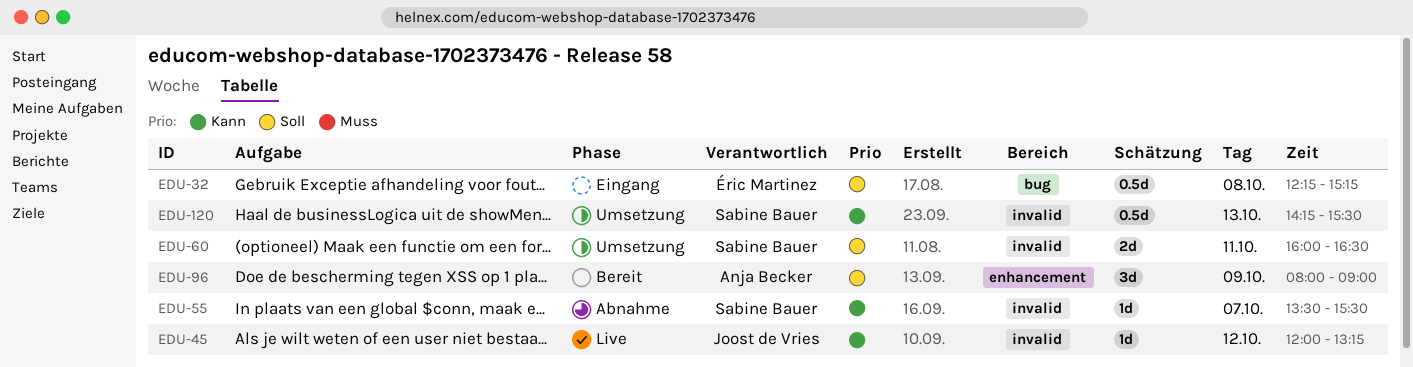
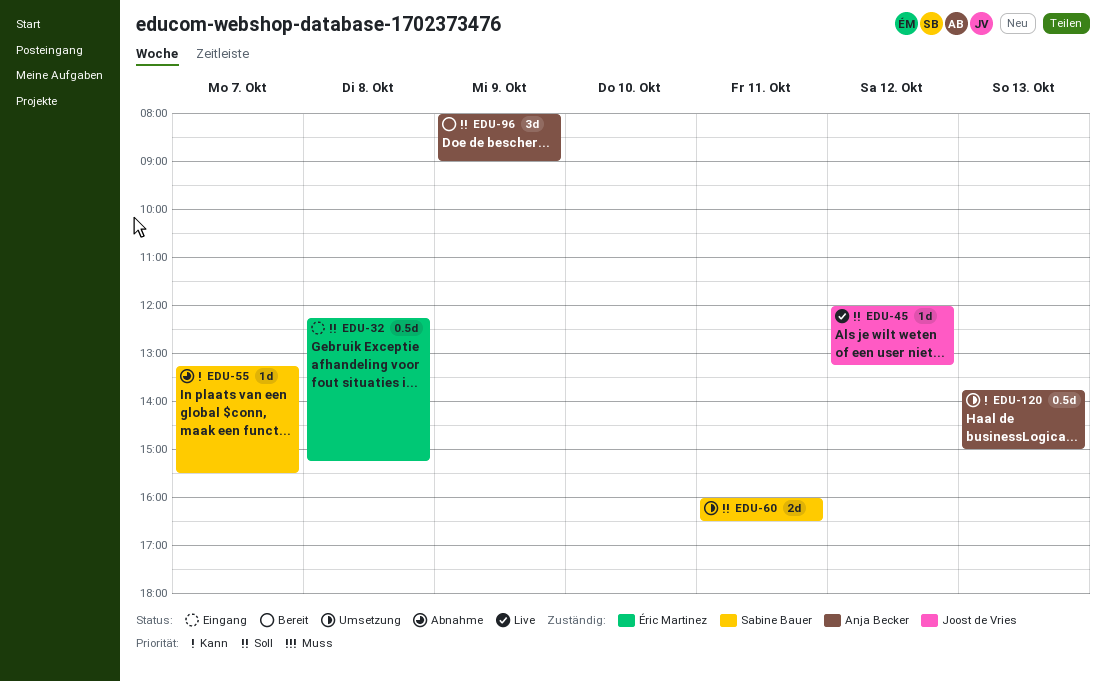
EDU-45, priority: Kann -> Soll
EDU-55, begins: 13:30 -> 13:15
EDU-120, owner: Sabine Bauer -> Anja Becker
EDU-120, begins: 14:15 -> 13:45
EDU-120, ends: 15:30 -> 15:00

